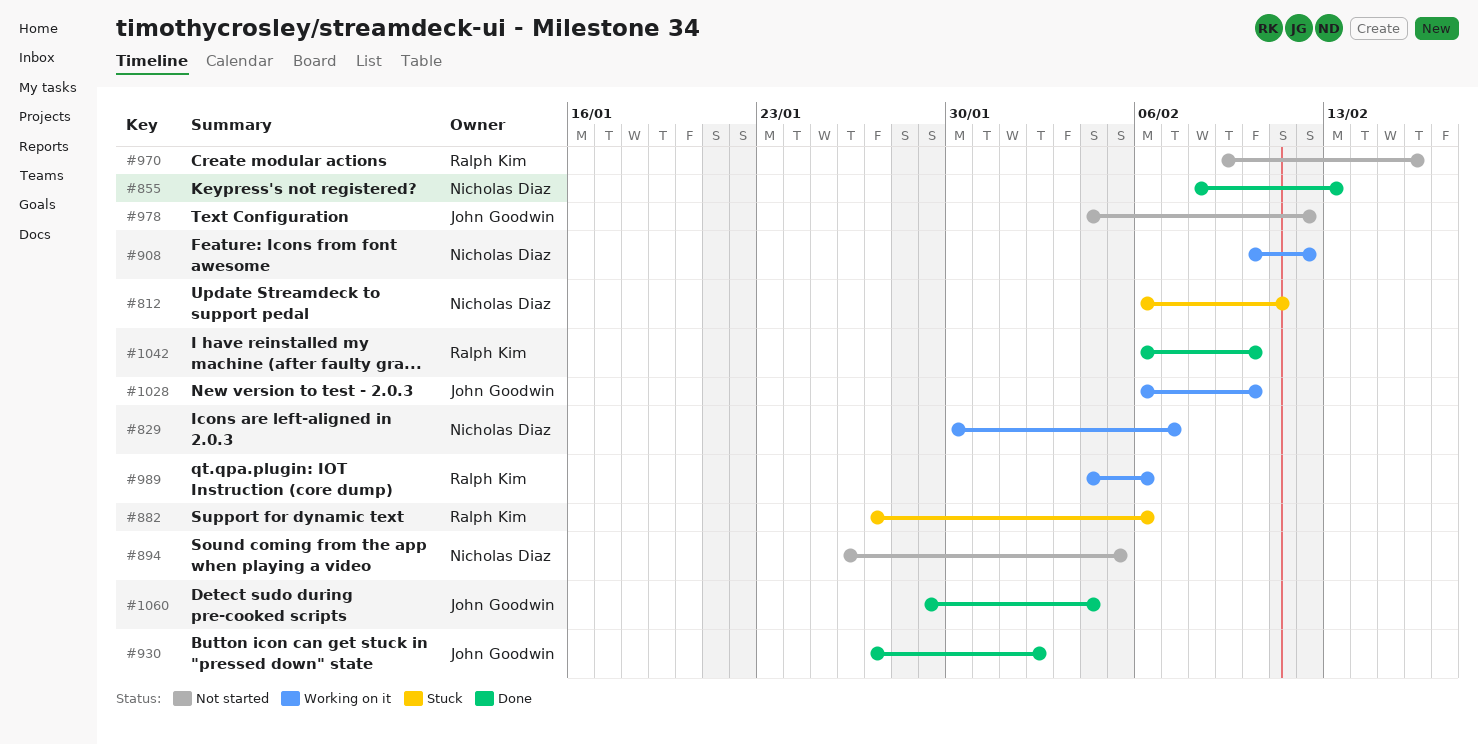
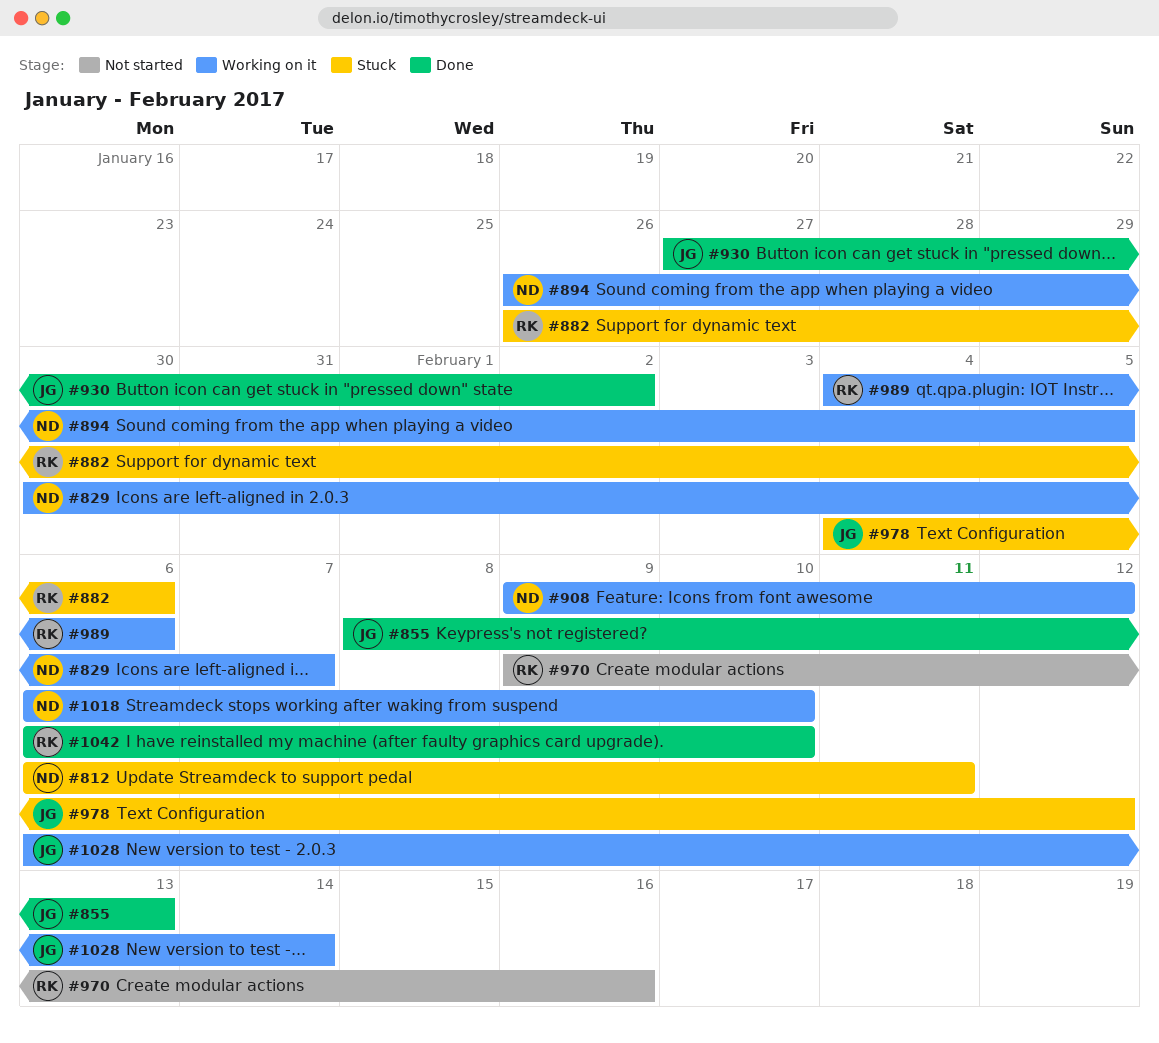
#855, owner: Nicholas Diaz -> John Goodwin
#882, start: Jan 27 -> Jan 26
#894, status: Not started -> Working on it
#908, start: Feb 10 -> Feb 9
#978, status: Not started -> Stuck
#1018: none -> present
#1028, due: Feb 10 -> Feb 14
#1060: present -> none

